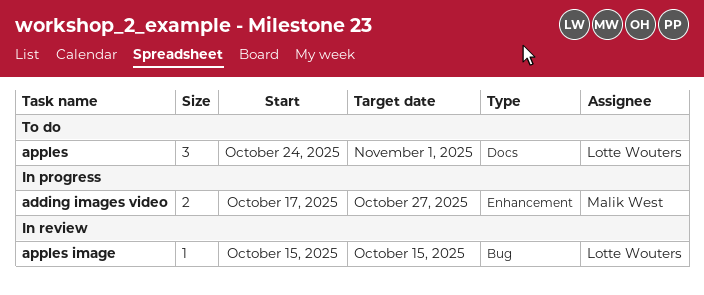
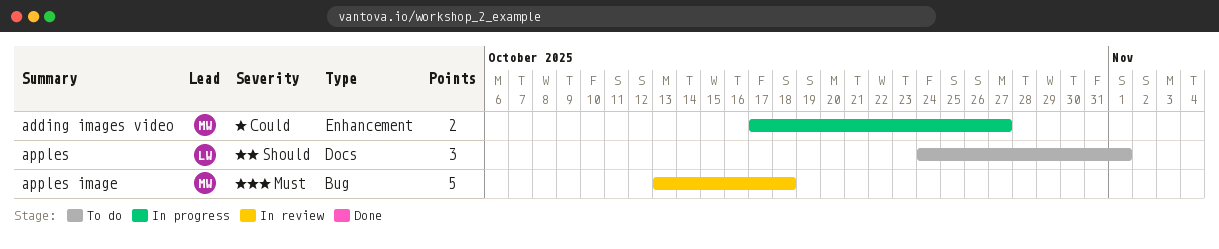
apples image, owner: Lotte Wouters -> Malik West
apples image, estimate: 1 -> 5
apples image, start: Oct 15 -> Oct 13
apples image, due: Oct 15 -> Oct 18

